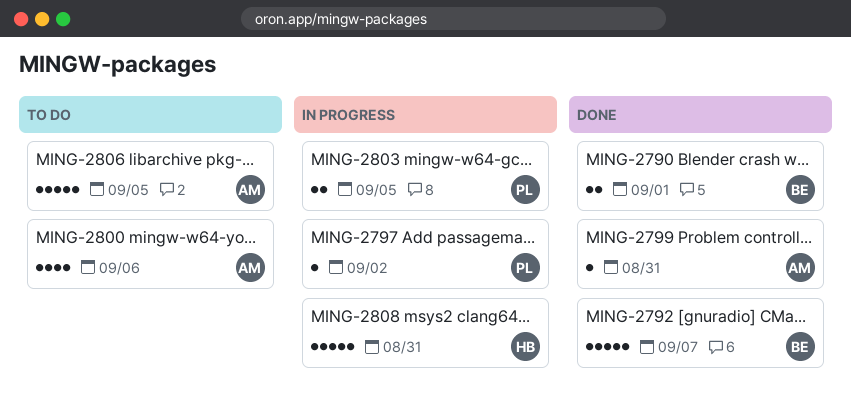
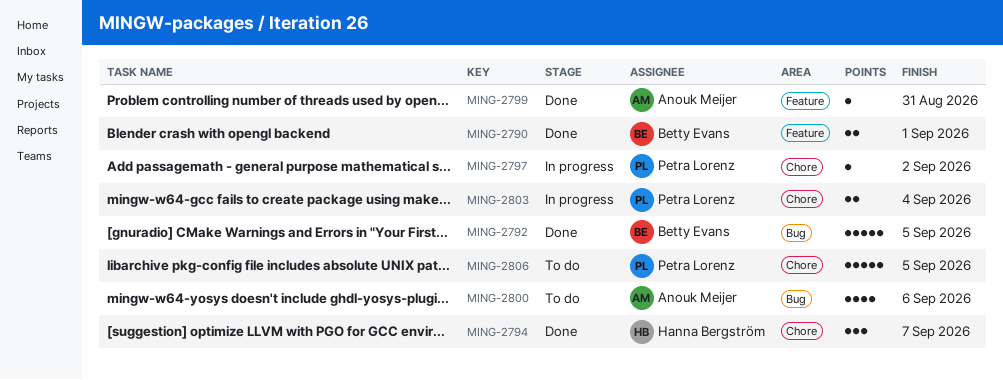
MING-2792, due: Sep 7 -> Sep 5
MING-2794: none -> present
MING-2803, due: Sep 5 -> Sep 4
MING-2806, owner: Anouk Meijer -> Petra Lorenz
MING-2808: present -> none

